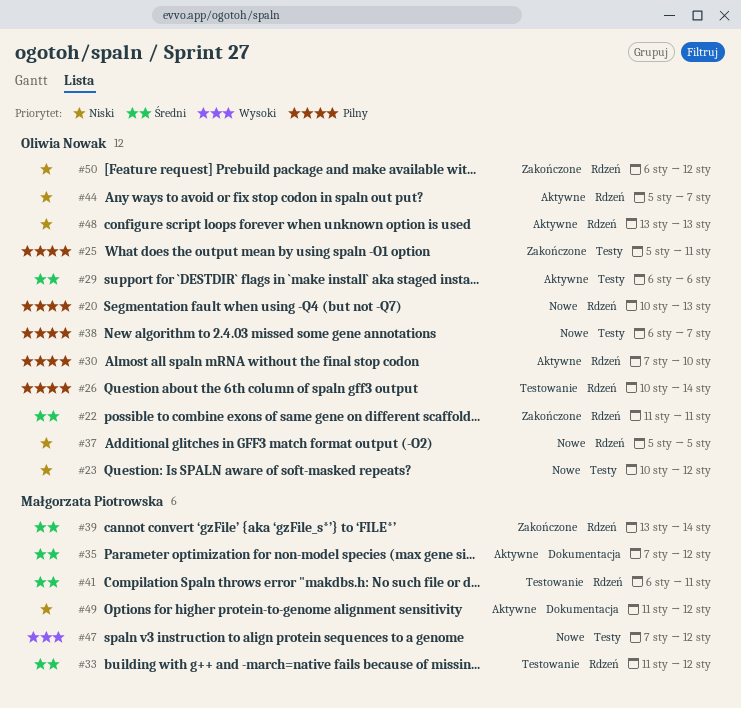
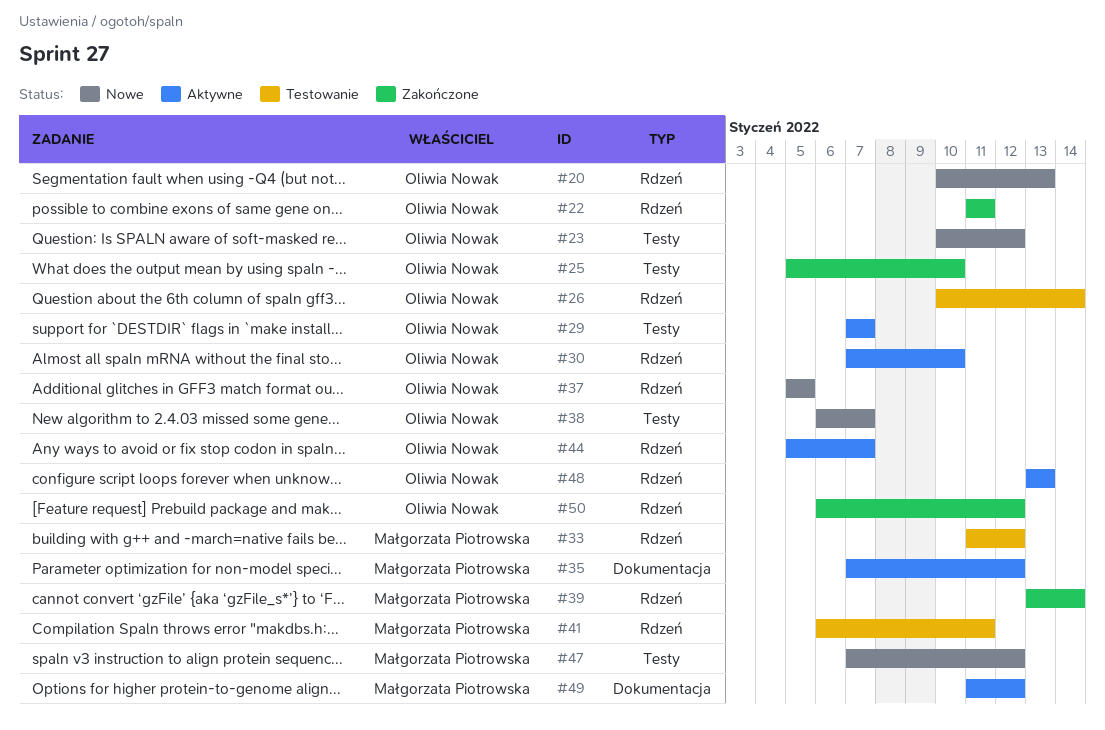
#25, due: Jan 11 -> Jan 10
#29, start: Jan 6 -> Jan 7
#29, due: Jan 6 -> Jan 7

